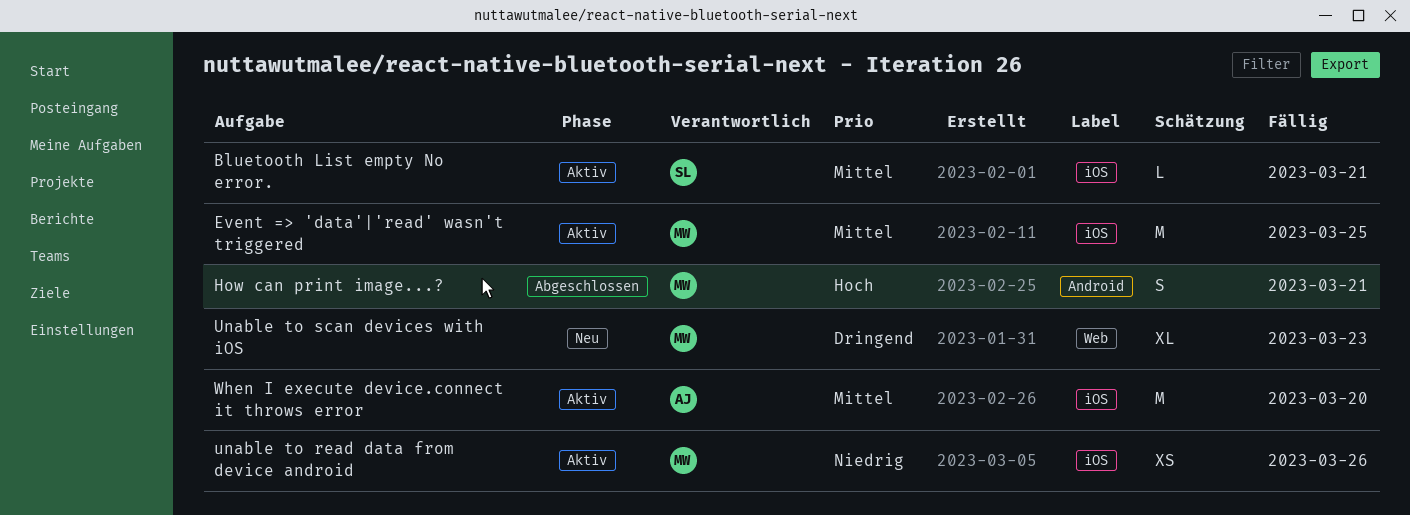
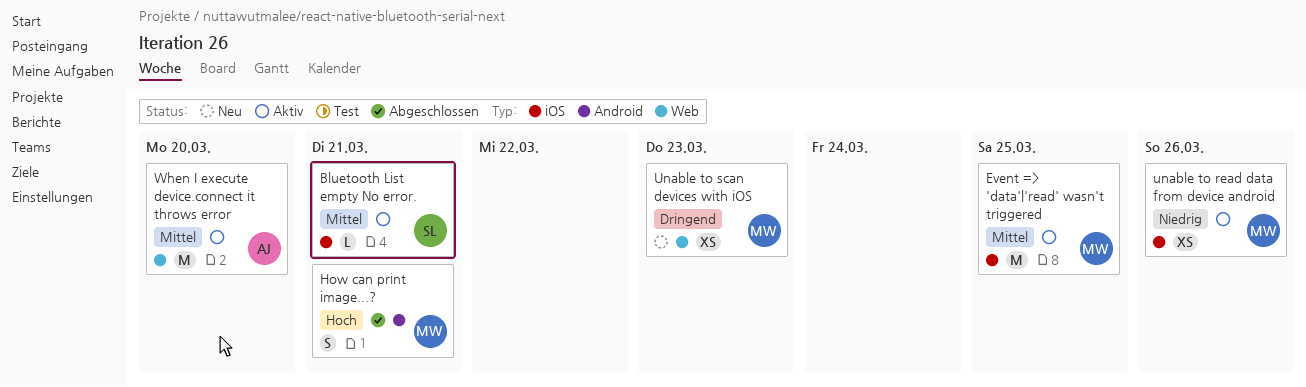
Unable to scan devices with iOS, estimate: XL -> XS
When I execute device.connect it throws error, label: iOS -> Web

